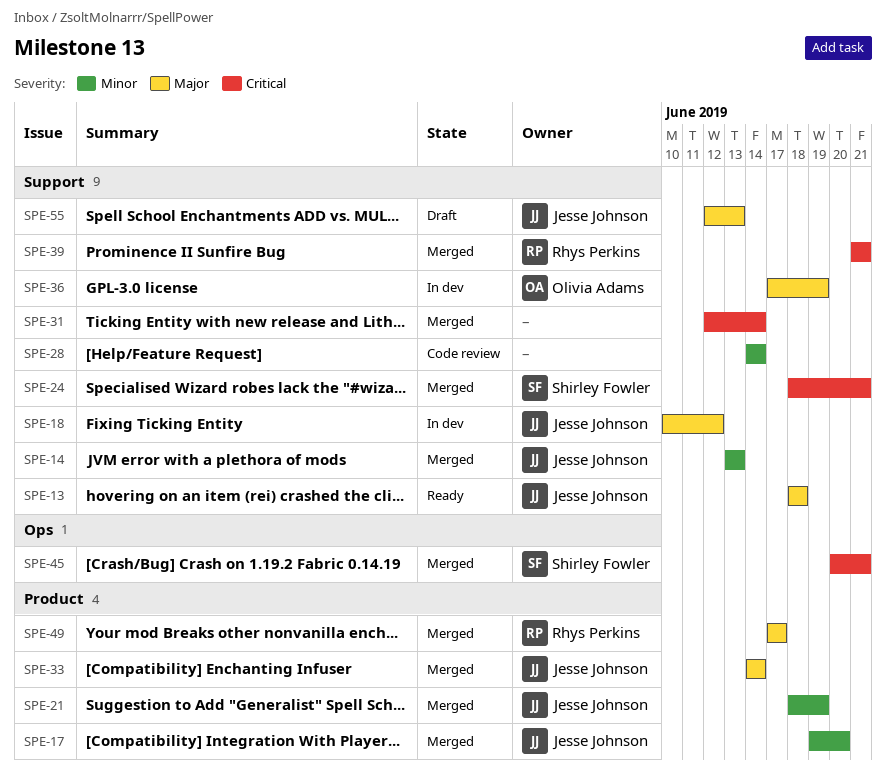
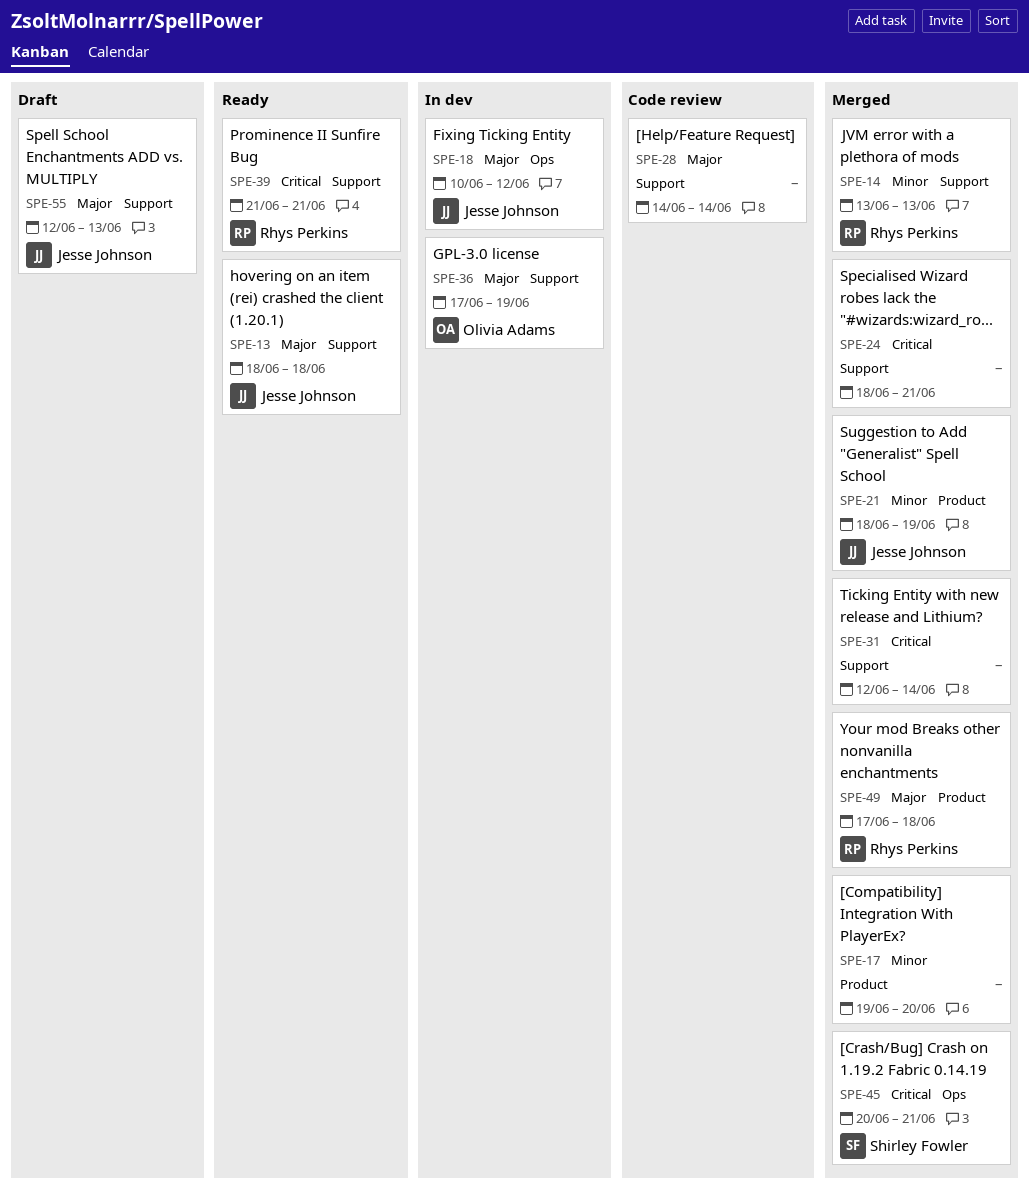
SPE-14, owner: Jesse Johnson -> Rhys Perkins
SPE-17, owner: Jesse Johnson -> none
SPE-18, label: Support -> Ops
SPE-24, owner: Shirley Fowler -> none
SPE-28, priority: Minor -> Major
SPE-33: present -> none
SPE-39, status: Merged -> Ready
SPE-49, due: Jun 17 -> Jun 18

